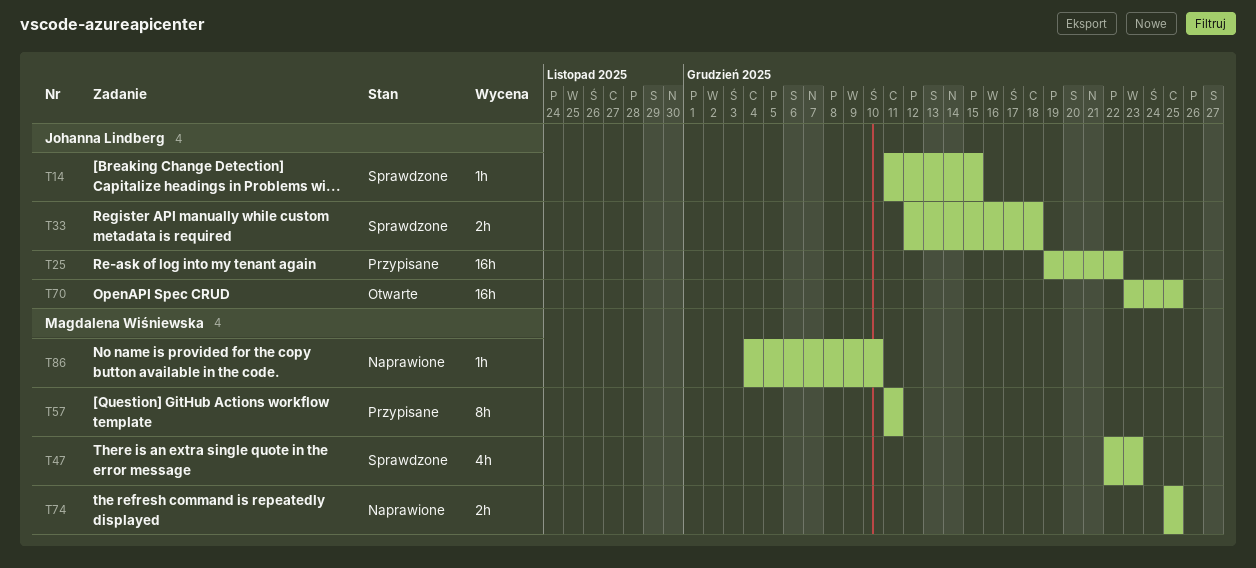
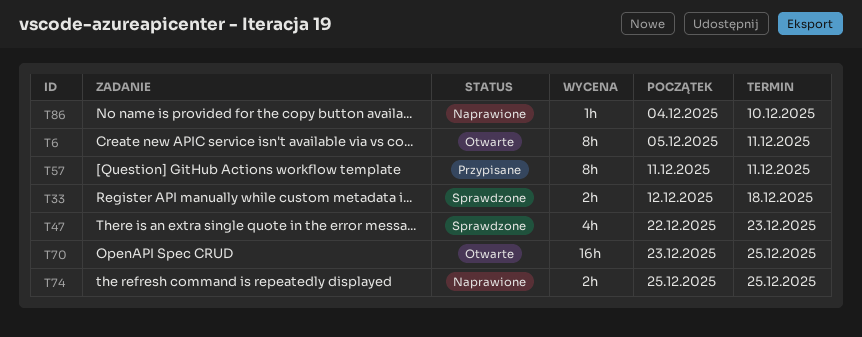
T6: none -> present
T14: present -> none
T25: present -> none

